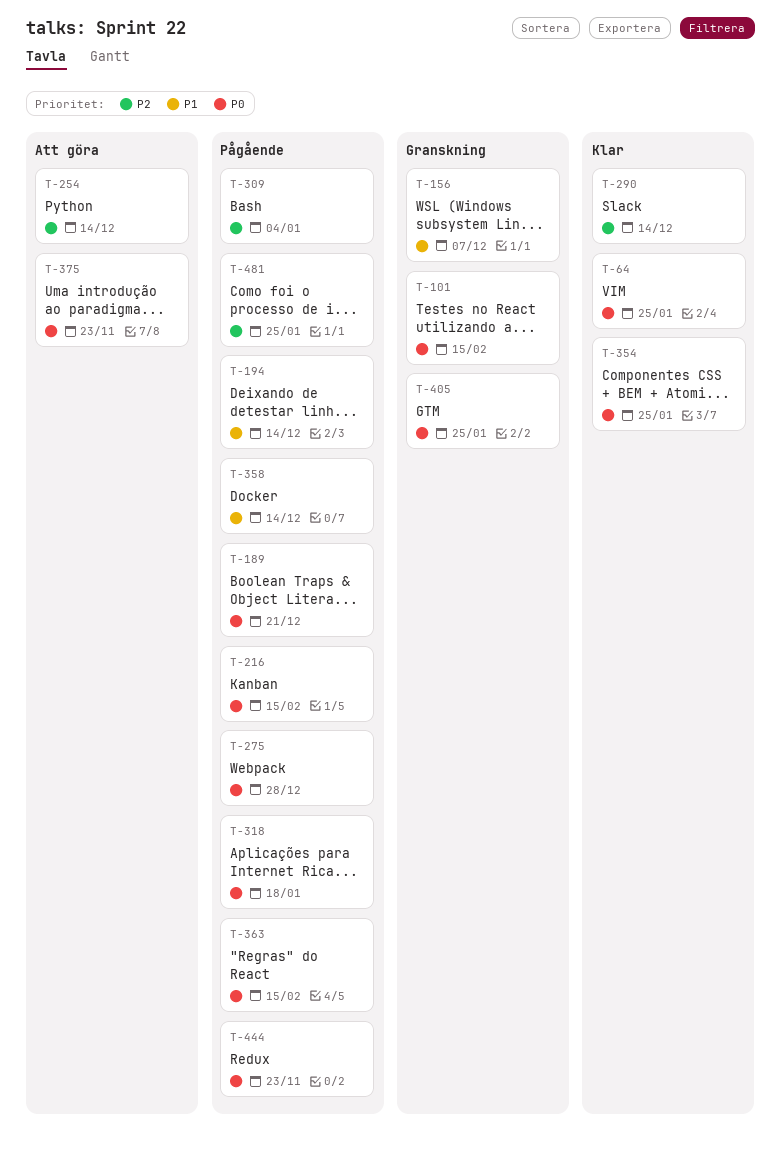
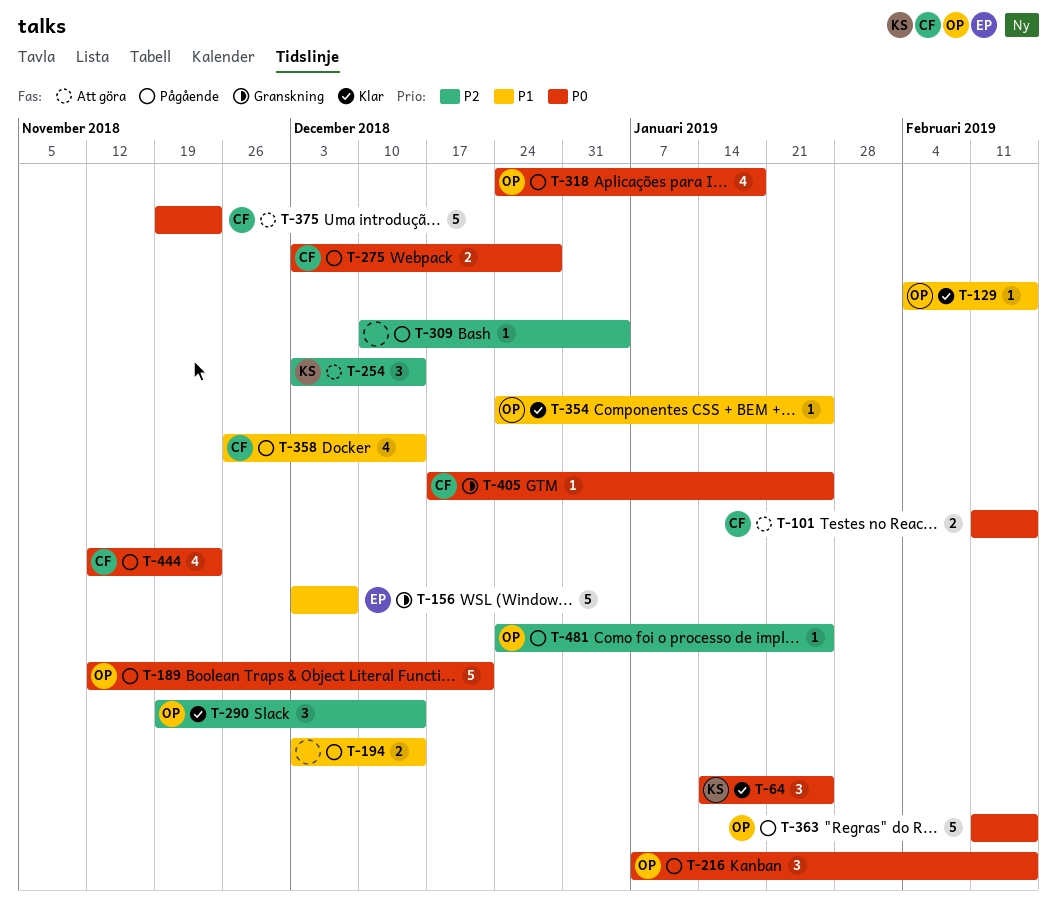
T-101, status: Granskning -> Att göra
T-129: none -> present
T-354, priority: P0 -> P1

